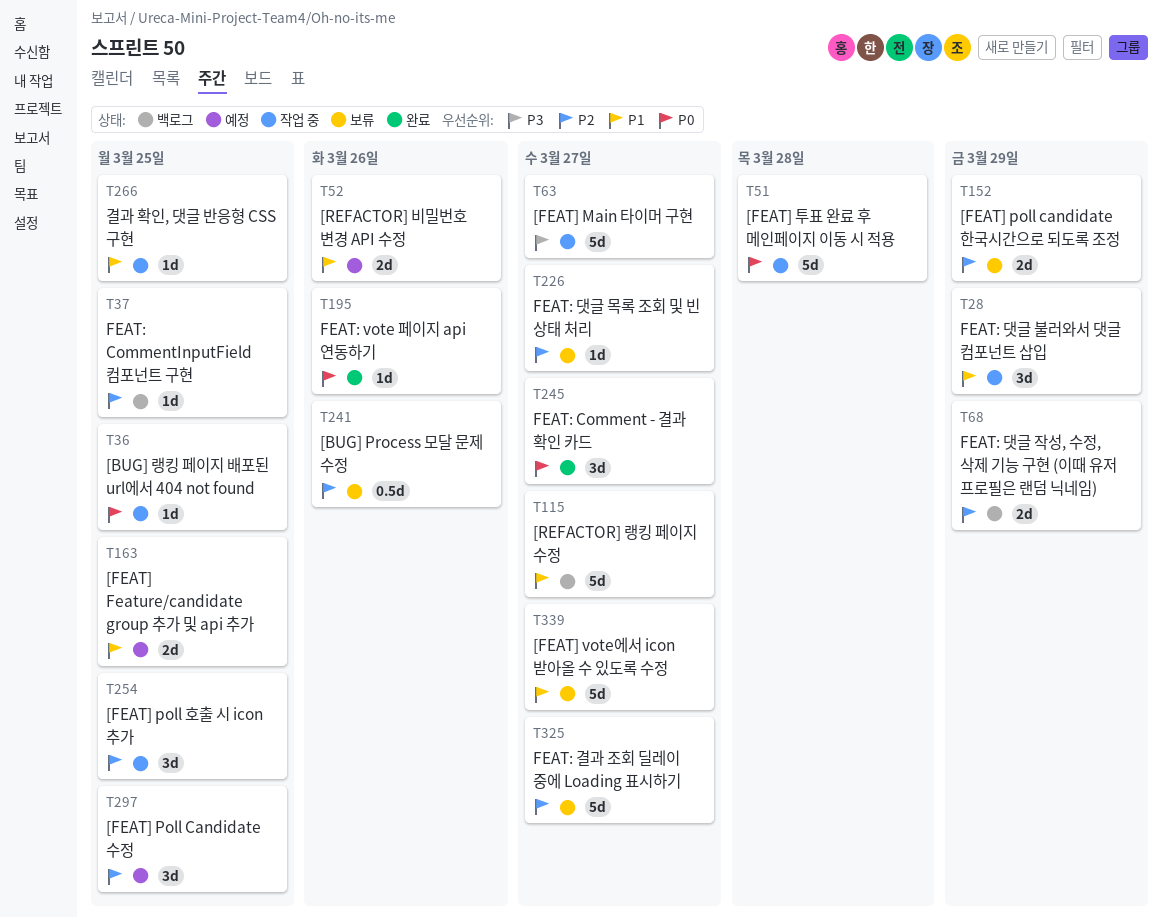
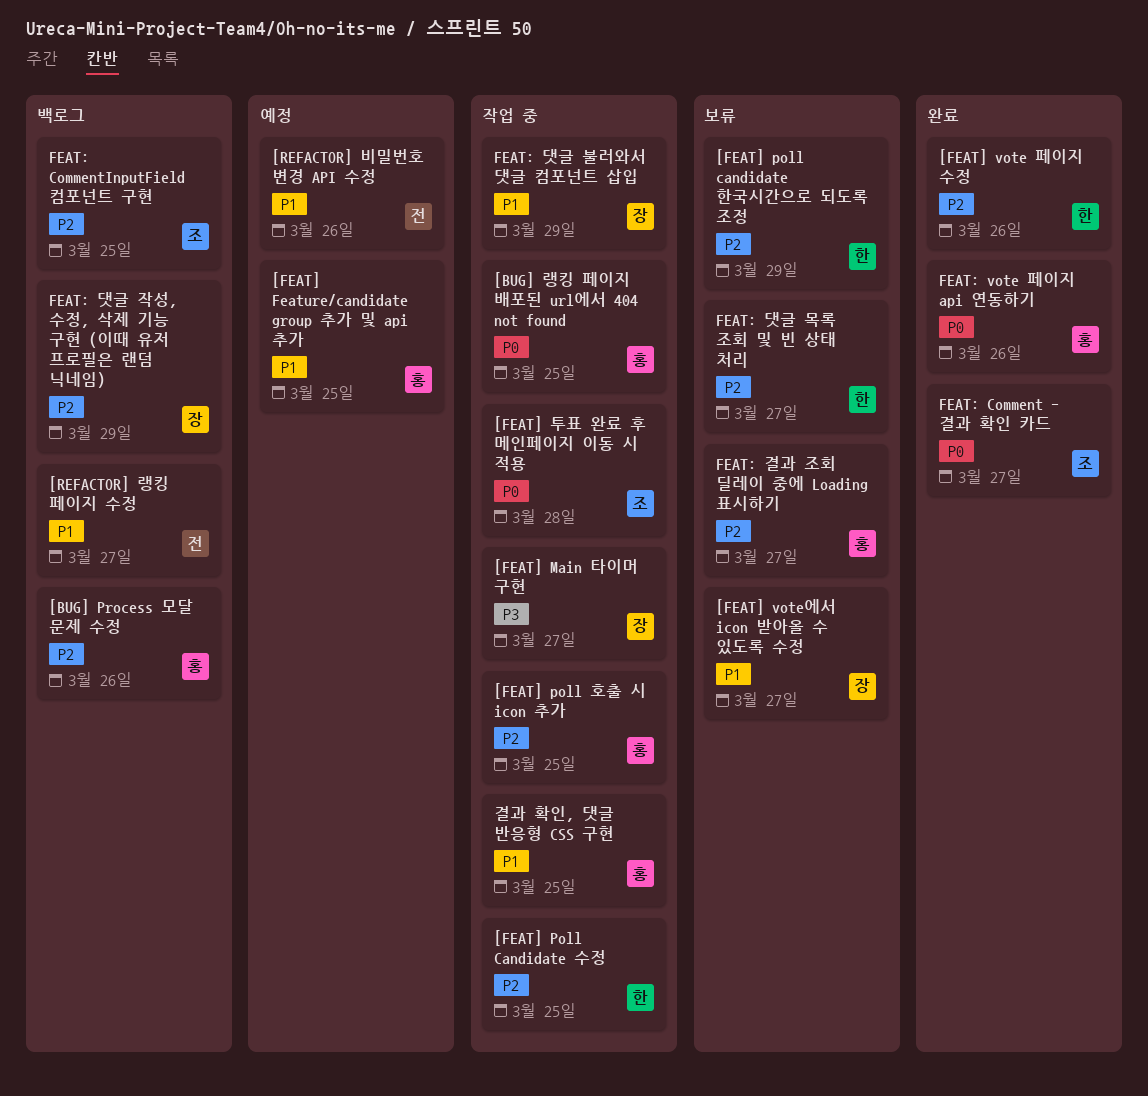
[BUG] Process 모달 문제 수정, status: 보류 -> 백로그
[FEAT] Poll Candidate 수정, status: 예정 -> 작업 중
[FEAT] vote 페이지 수정: none -> present

